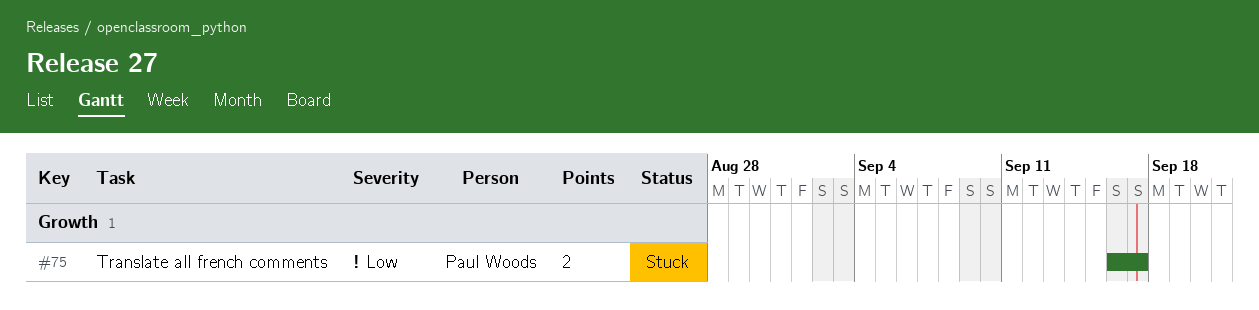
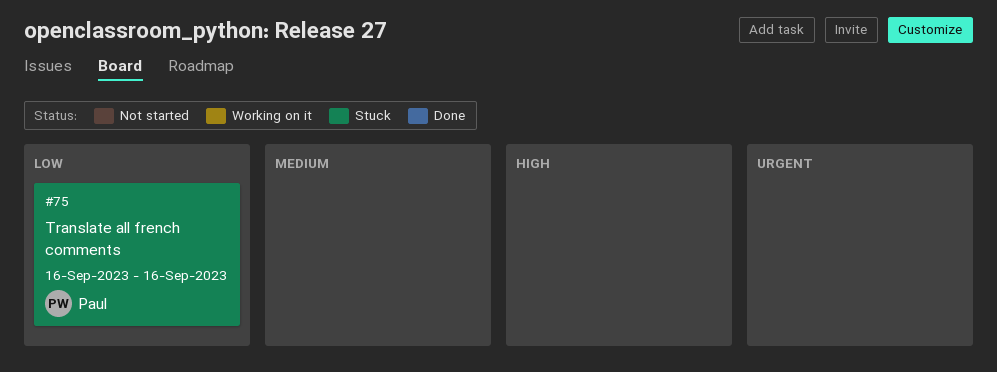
#75, due: Sep 17 -> Sep 16

